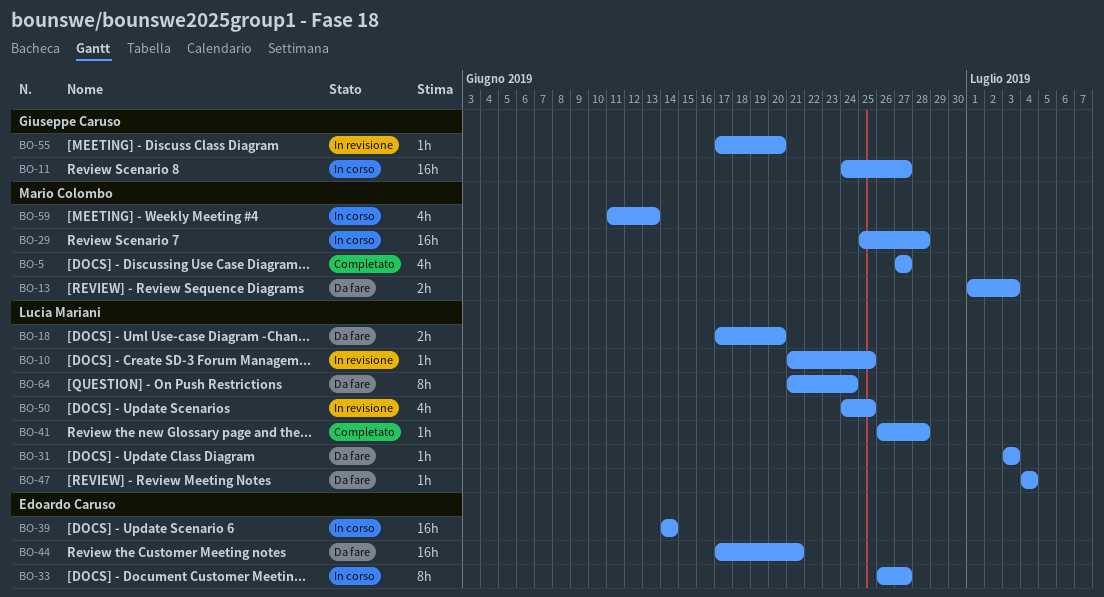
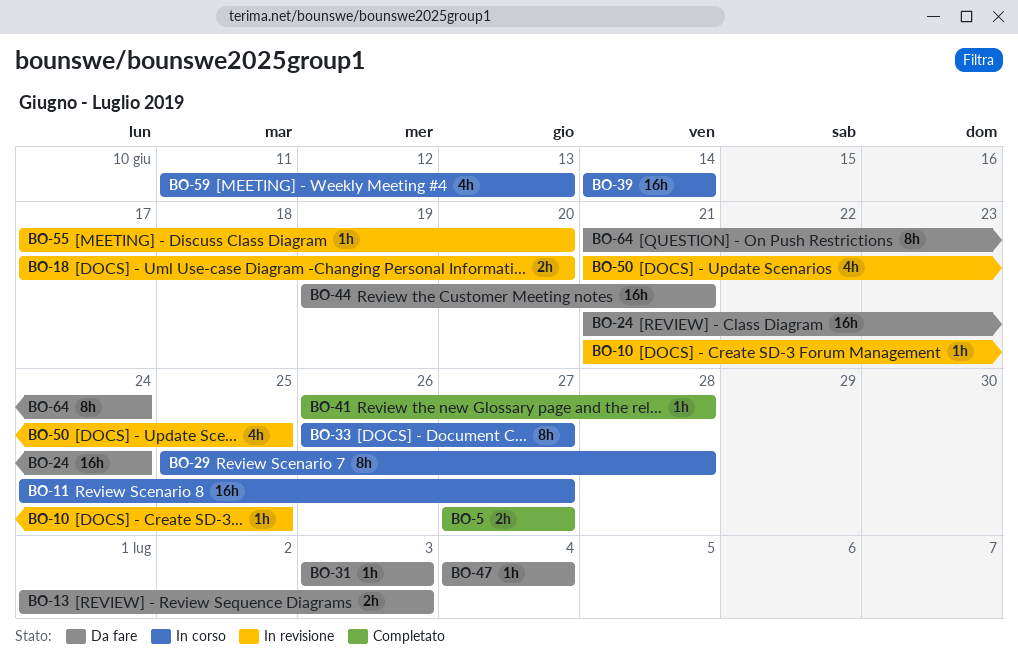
BO-5, estimate: 4h -> 2h
BO-18, status: Da fare -> In revisione
BO-24: none -> present
BO-29, estimate: 16h -> 8h
BO-44, start: Jun 17 -> Jun 19
BO-50, start: Jun 24 -> Jun 21

